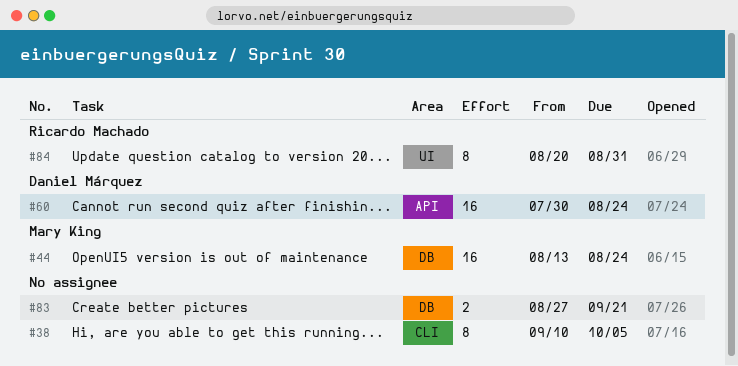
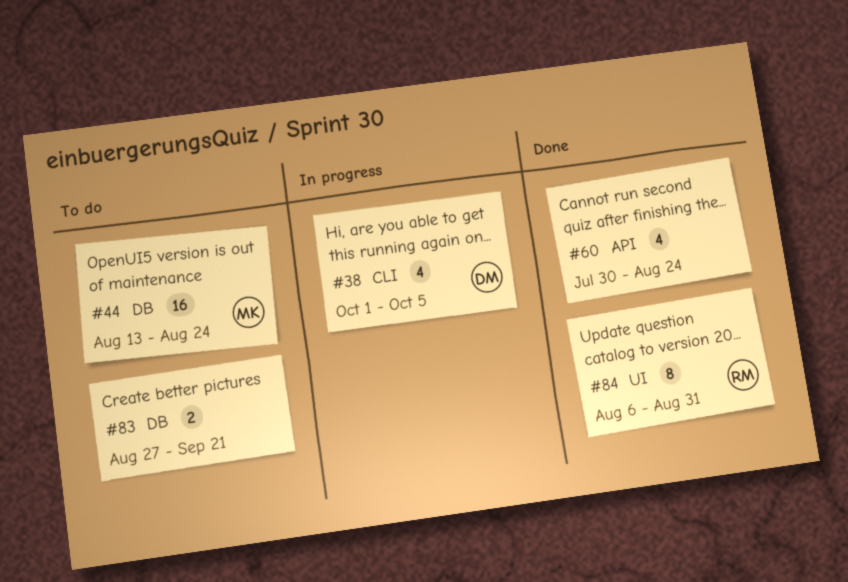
#38, owner: none -> Daniel Márquez
#38, estimate: 8 -> 4
#38, start: Sep 10 -> Oct 1
#60, owner: Daniel Márquez -> none
#60, estimate: 16 -> 4
#84, start: Aug 20 -> Aug 6

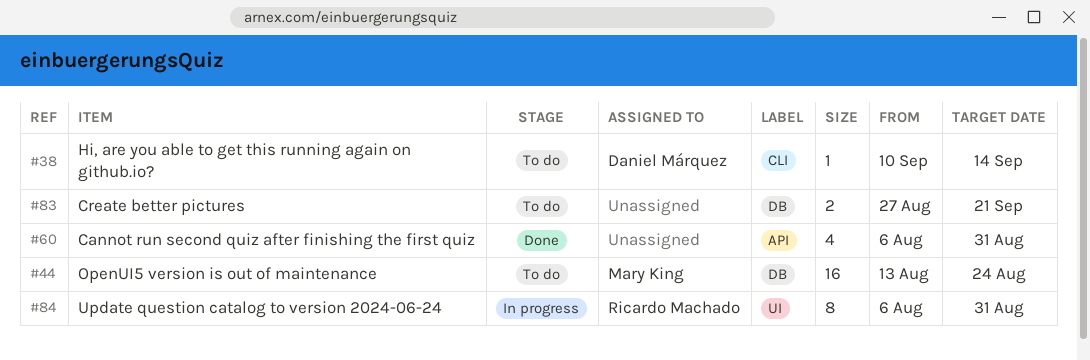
#38, status: In progress -> To do
#38, estimate: 4 -> 1
#38, start: Oct 1 -> Sep 10
#38, due: Oct 5 -> Sep 14
#60, start: Jul 30 -> Aug 6
#60, due: Aug 24 -> Aug 31
#84, status: Done -> In progress

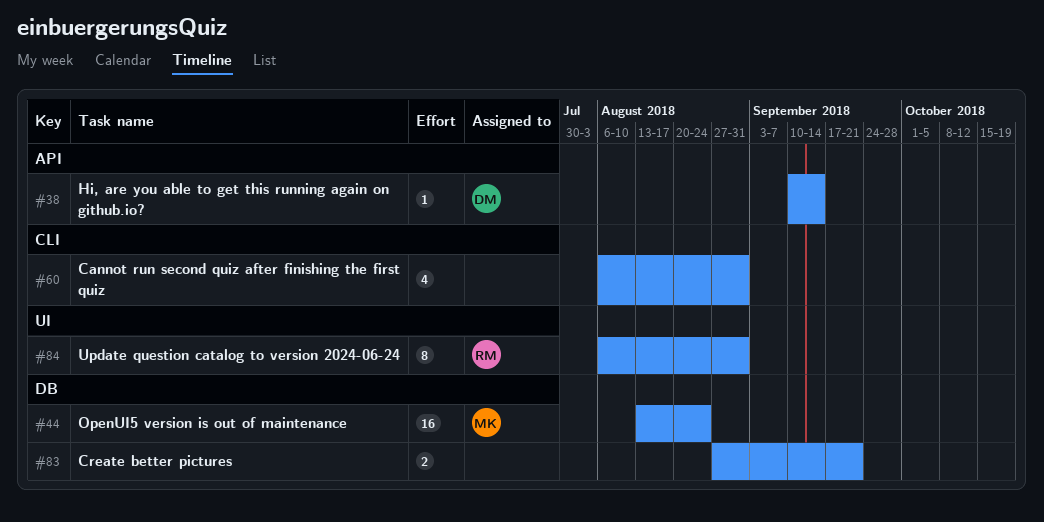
#38, label: CLI -> API
#60, label: API -> CLI

